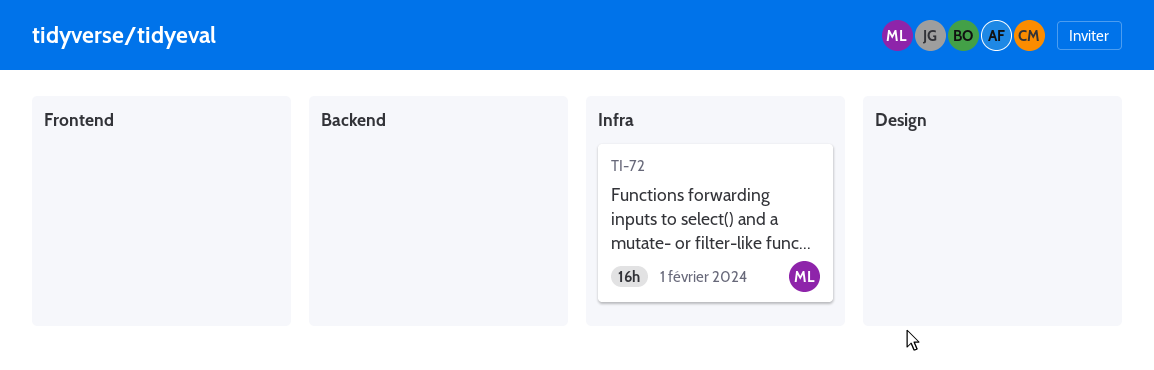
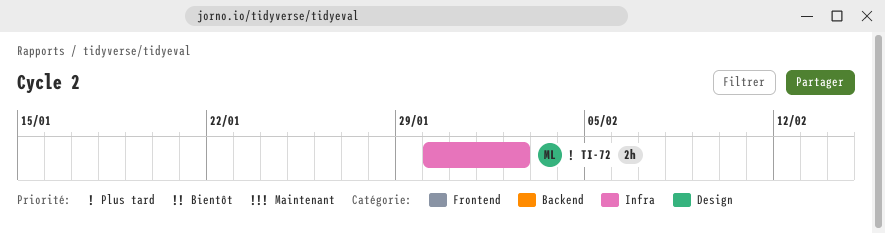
TI-72, estimate: 16h -> 2h
TI-72, due: Feb 1 -> Feb 2

